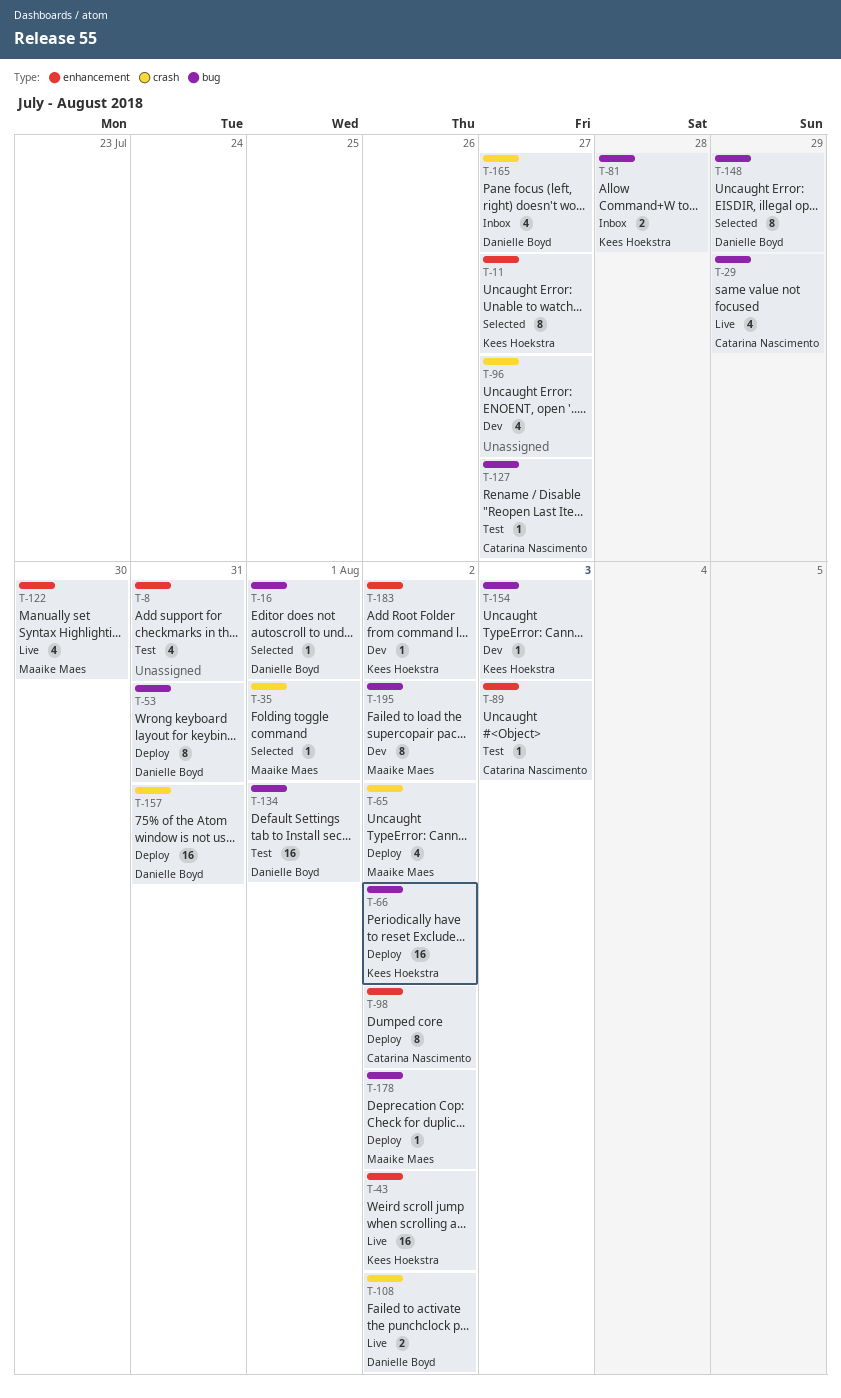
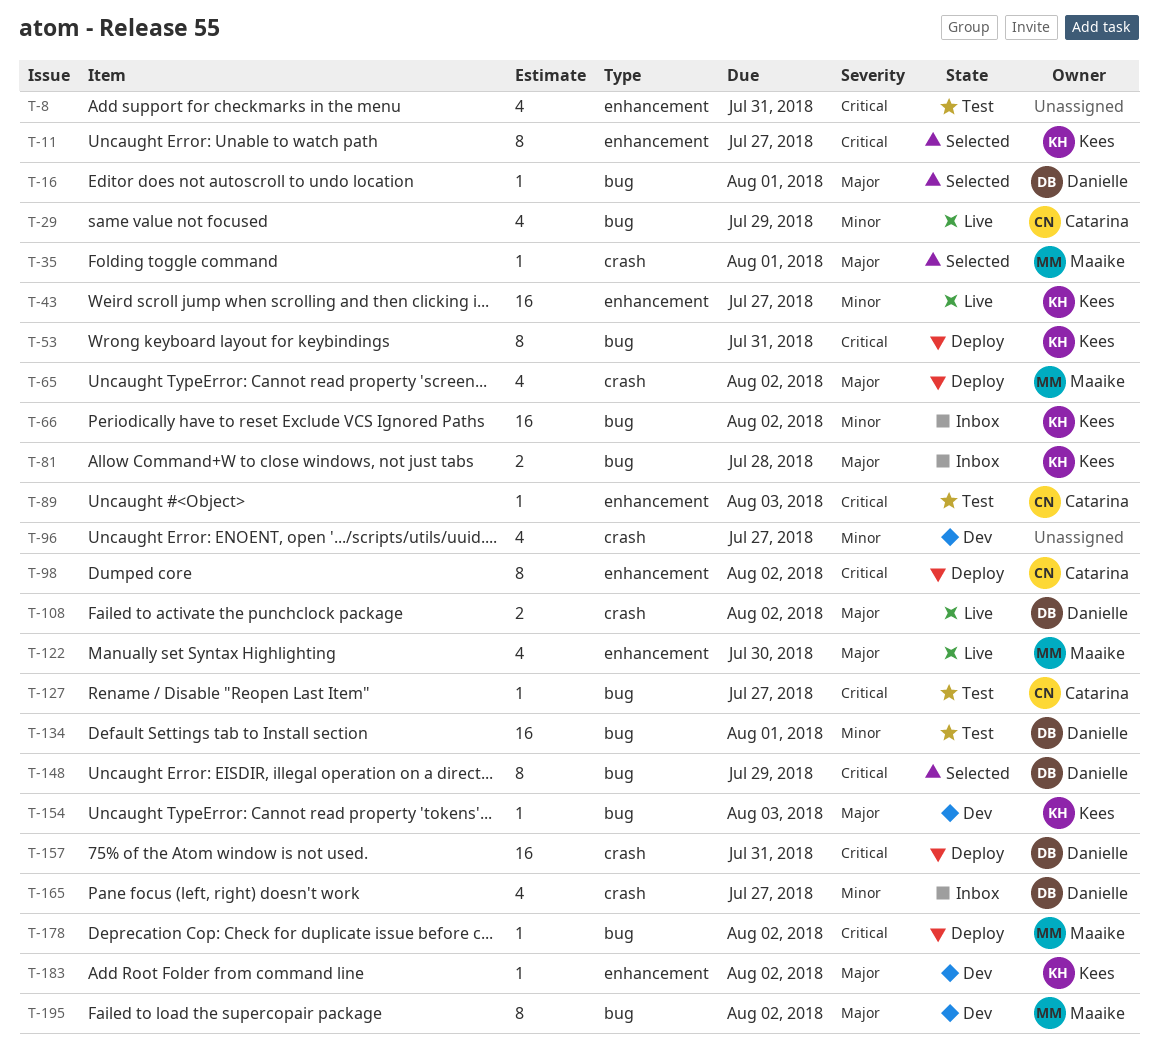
T-43, due: Aug 2 -> Jul 27
T-53, owner: Danielle Boyd -> Kees Hoekstra
T-66, status: Deploy -> Inbox

